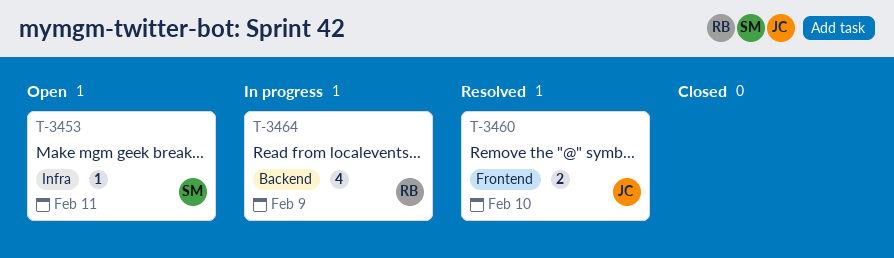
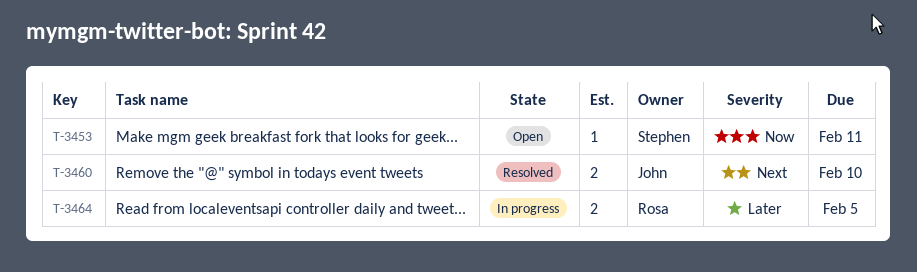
T-3464, estimate: 4 -> 2
T-3464, due: Feb 9 -> Feb 5

